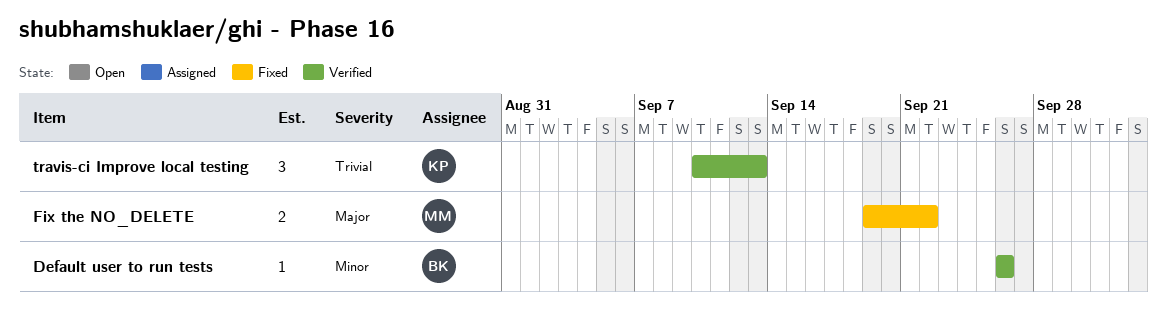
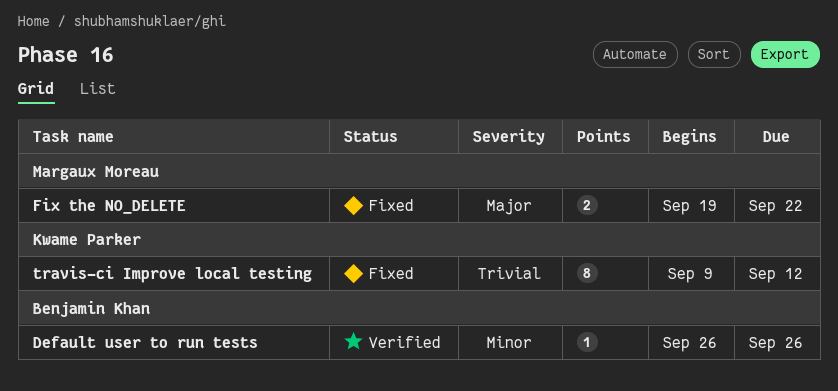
travis-ci Improve local testing, status: Verified -> Fixed
travis-ci Improve local testing, estimate: 3 -> 8
travis-ci Improve local testing, start: Sep 10 -> Sep 9
travis-ci Improve local testing, due: Sep 13 -> Sep 12

